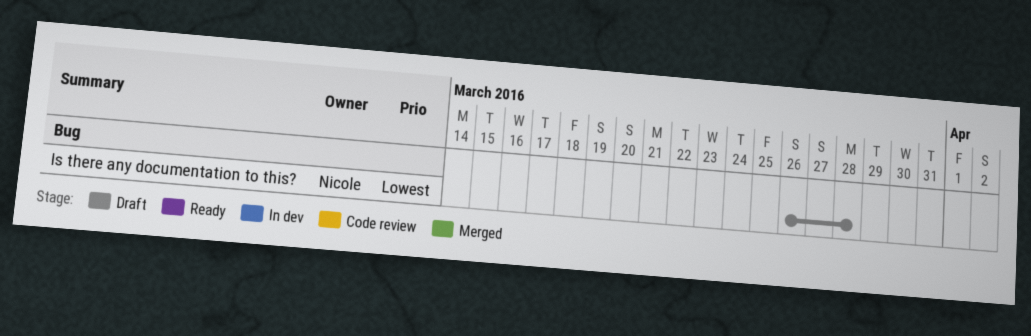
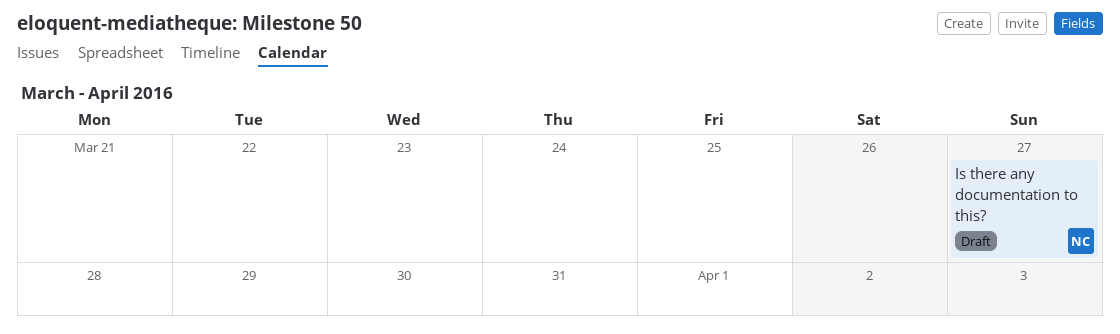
Is there any documentation to this?, due: Mar 28 -> Mar 27

